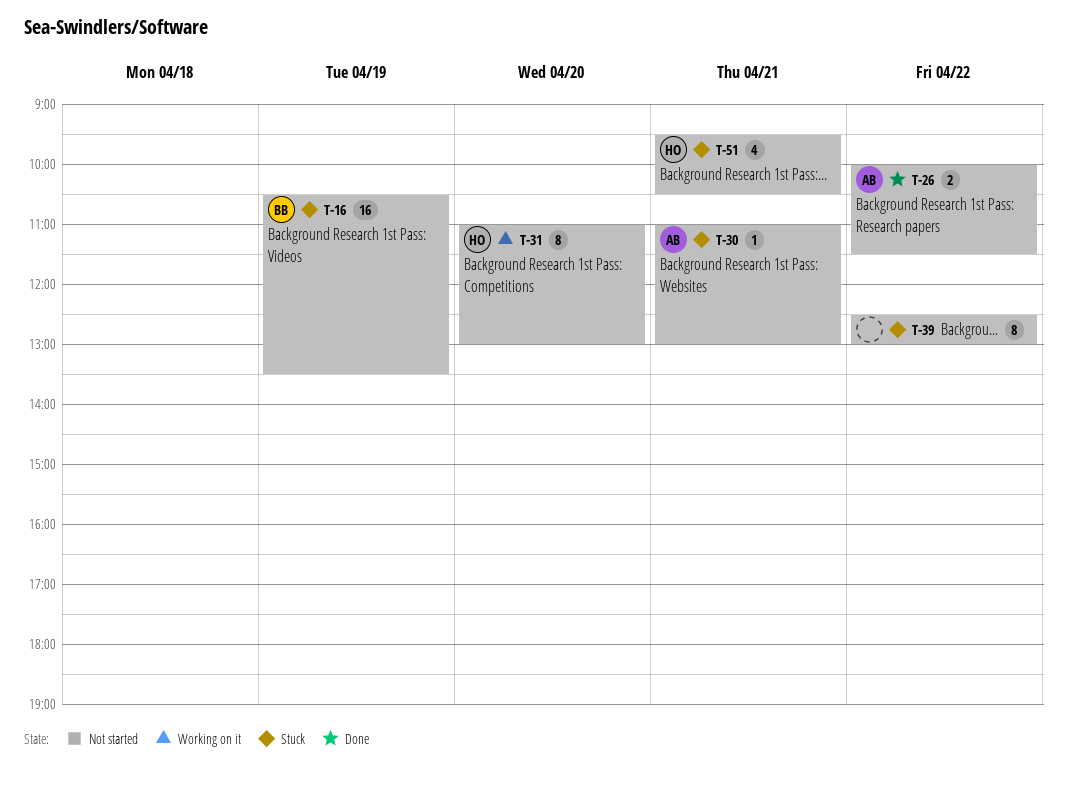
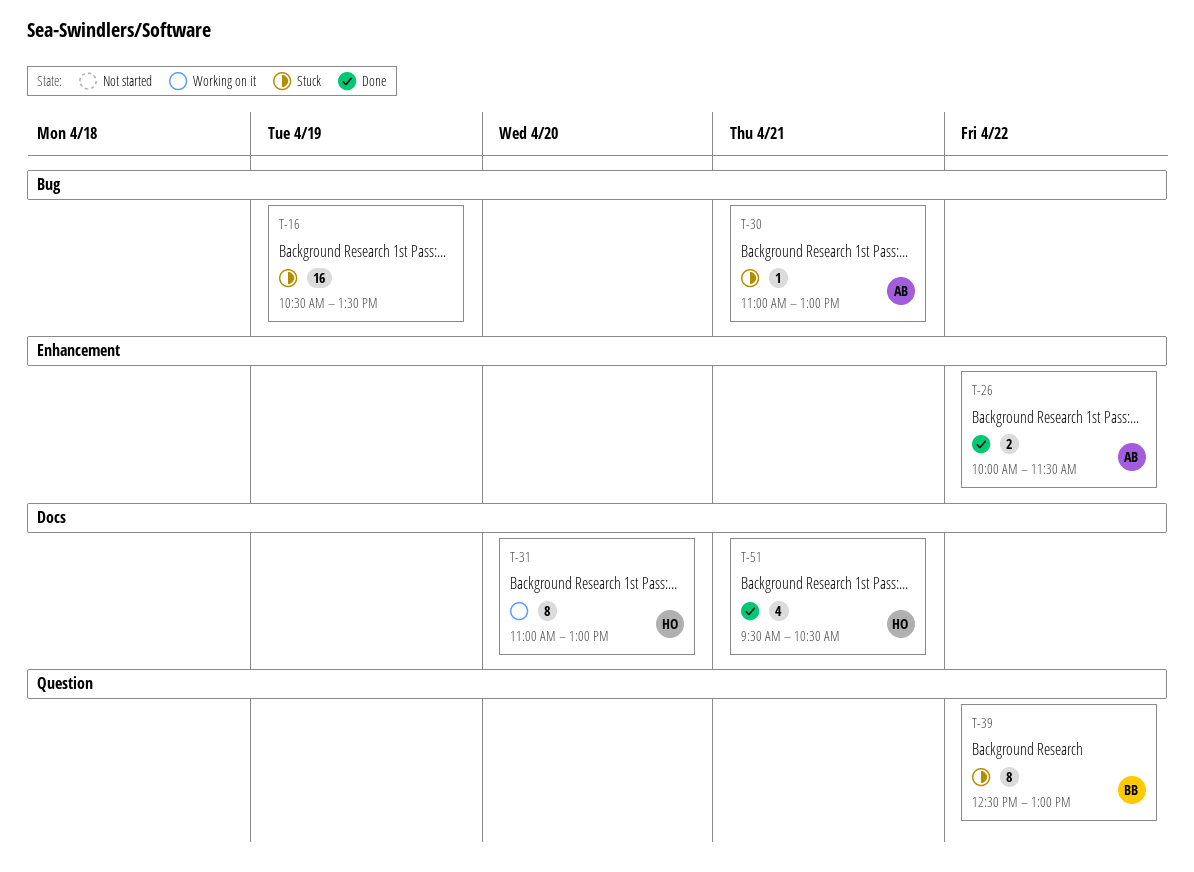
T-16, owner: BB -> none
T-39, owner: none -> BB
T-51, status: Stuck -> Done

